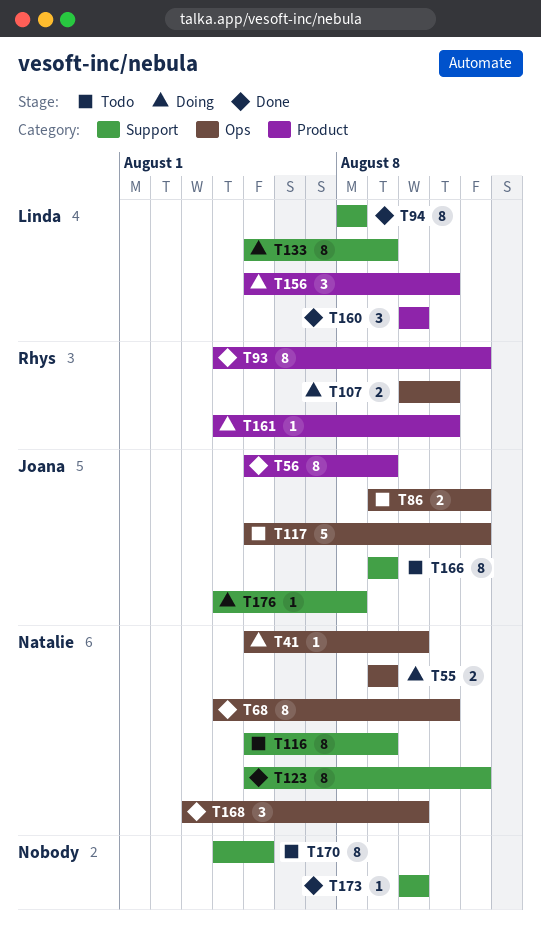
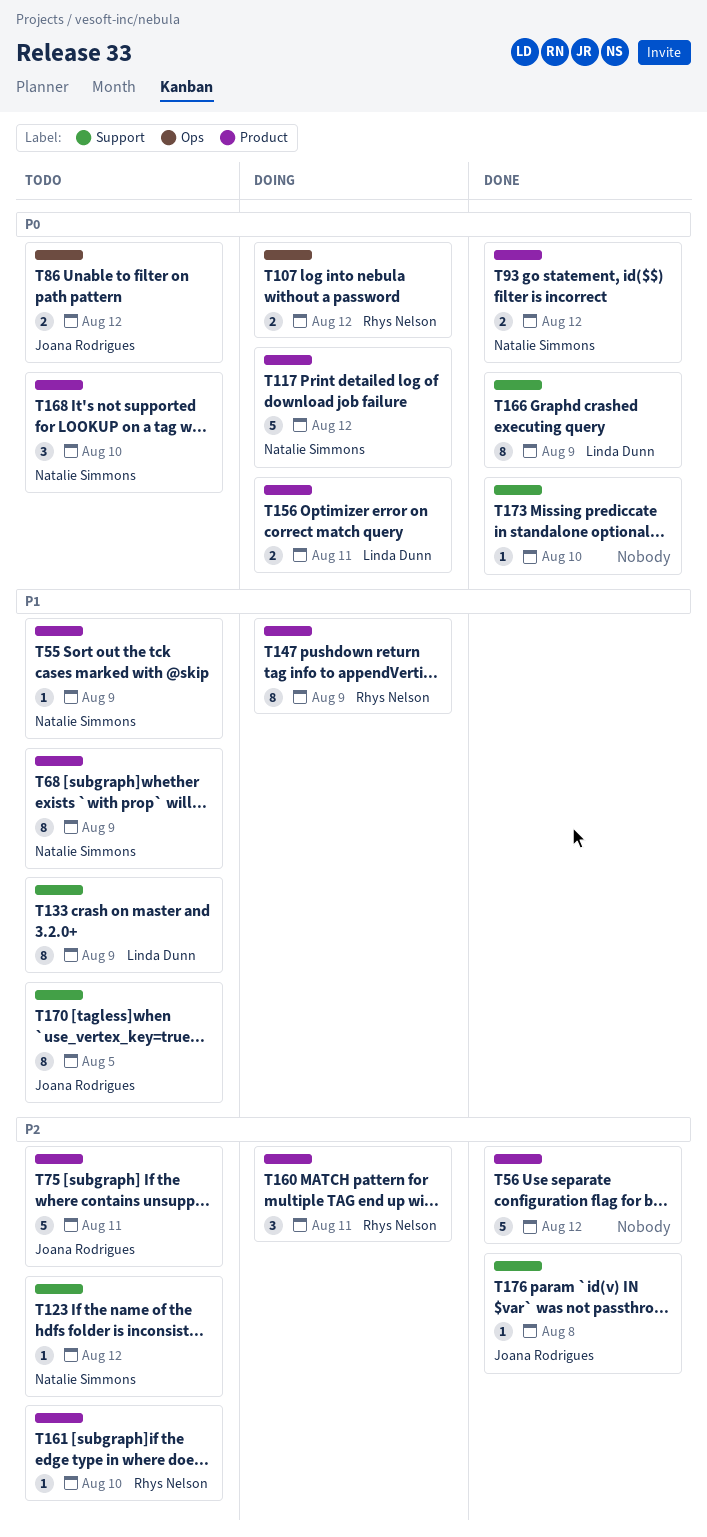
T41: present -> none
T55, status: Doing -> Todo
T55, label: Ops -> Product
T55, estimate: 2 -> 1
T56, owner: Joana Rodrigues -> none
T56, estimate: 8 -> 5
T56, due: Aug 9 -> Aug 12
T68, status: Done -> Todo
T68, label: Ops -> Product
T68, due: Aug 11 -> Aug 9
T75: none -> present
T93, owner: Rhys Nelson -> Natalie Simmons
T93, estimate: 8 -> 2
T94: present -> none
T107, due: Aug 11 -> Aug 12
T116: present -> none
T117, status: Todo -> Doing
T117, owner: Joana Rodrigues -> Natalie Simmons
T117, label: Ops -> Product
T123, status: Done -> Todo
T123, estimate: 8 -> 1
T133, status: Doing -> Todo
T147: none -> present
T156, estimate: 3 -> 2
T160, status: Done -> Doing
T160, owner: Linda Dunn -> Rhys Nelson
T160, due: Aug 10 -> Aug 11
T161, status: Doing -> Todo
T161, due: Aug 11 -> Aug 10
T166, status: Todo -> Done
T166, owner: Joana Rodrigues -> Linda Dunn
T168, status: Done -> Todo
T168, label: Ops -> Product
T170, owner: none -> Joana Rodrigues
T176, status: Doing -> Done

